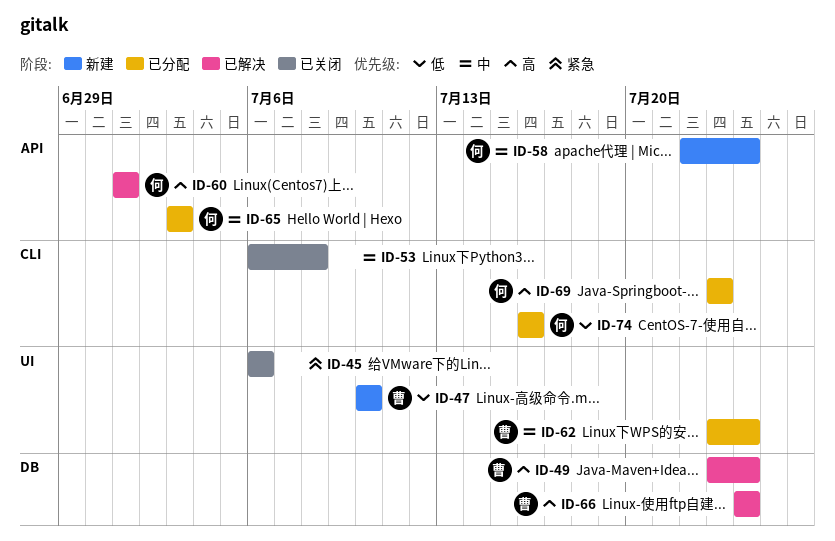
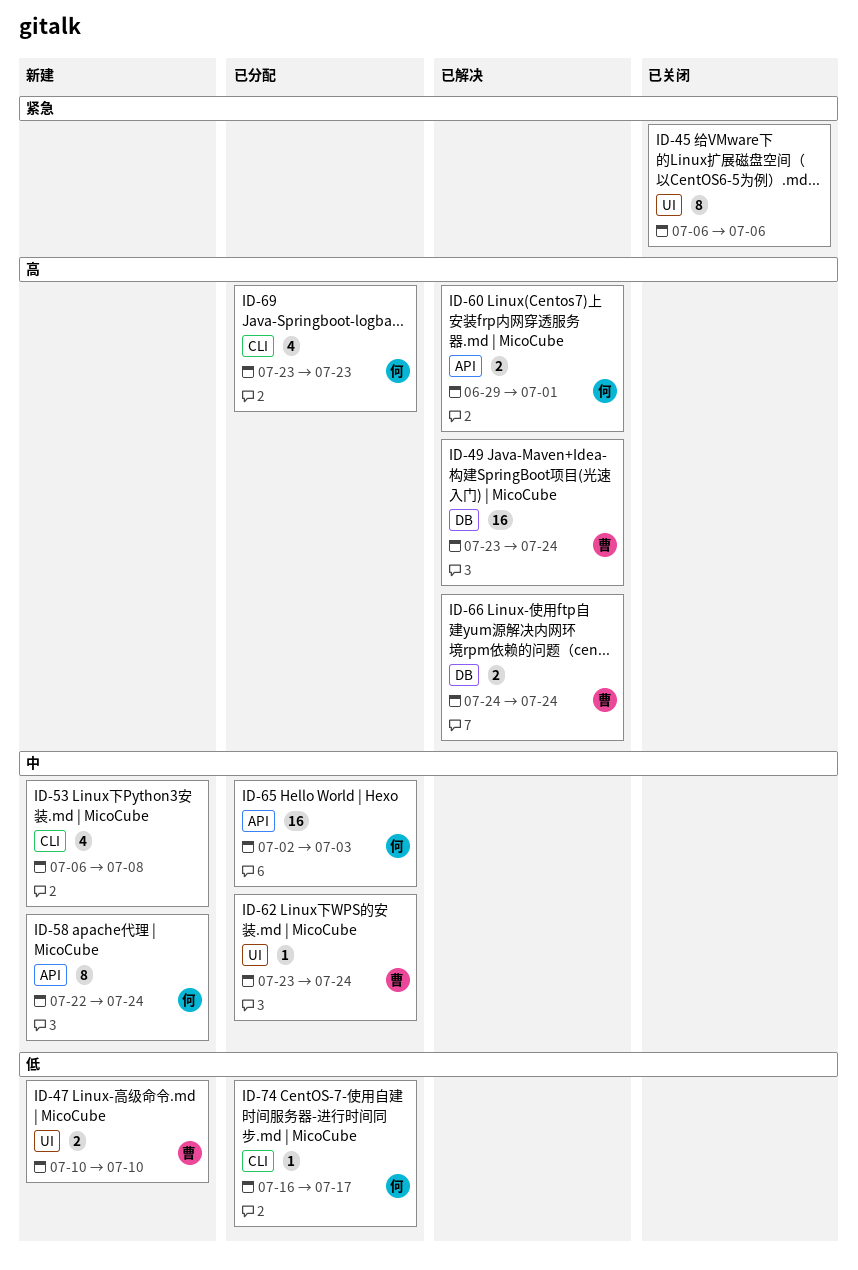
ID-53, status: 已关闭 -> 新建
ID-60, start: Jul 1 -> Jun 29
ID-65, start: Jul 3 -> Jul 2
ID-74, due: Jul 16 -> Jul 17

